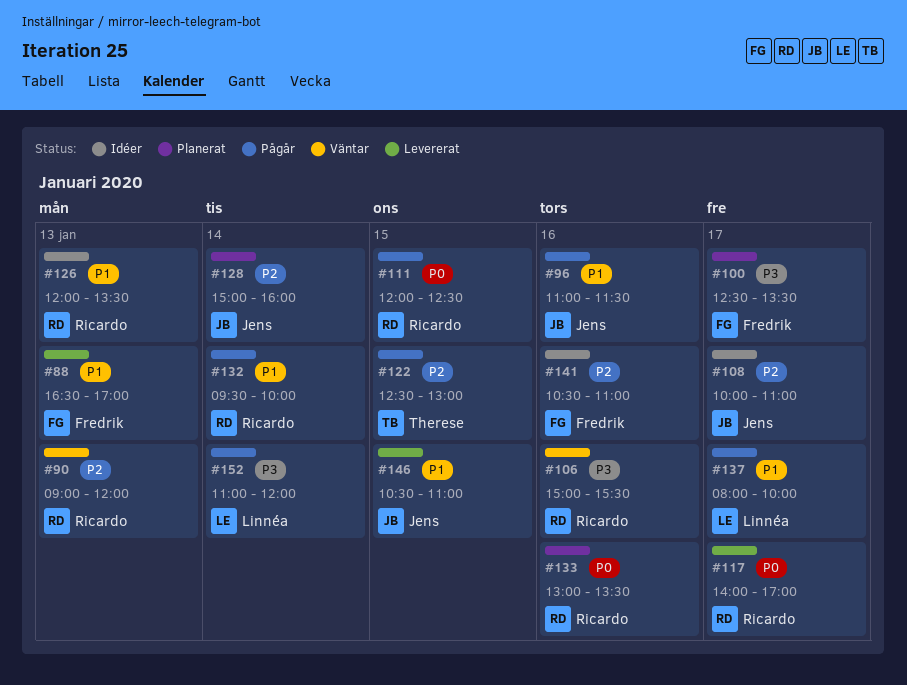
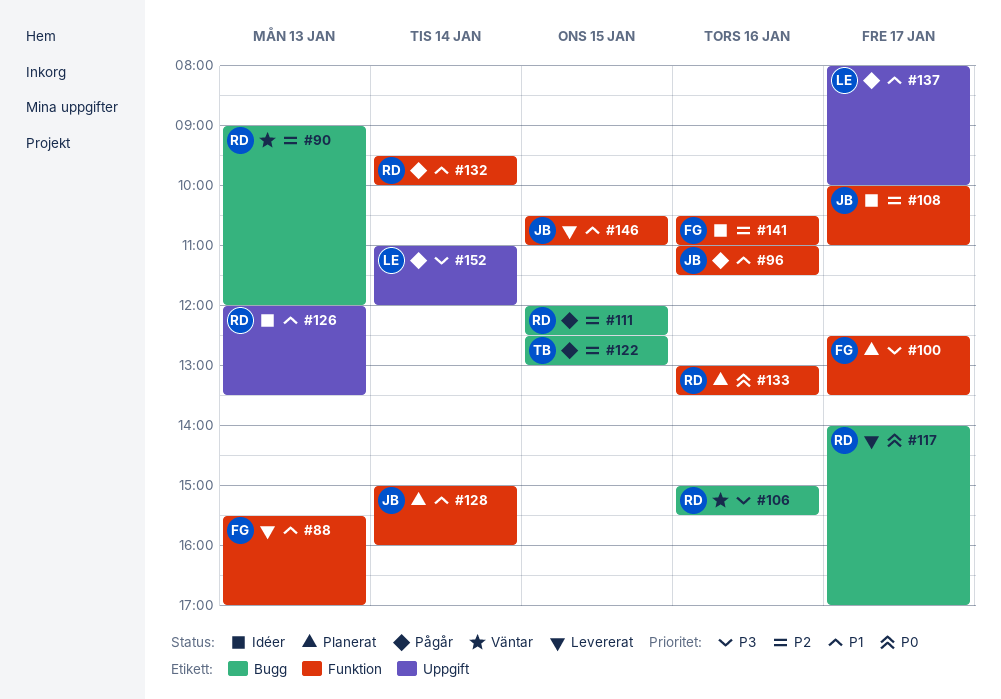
#88, begins: 16:30 -> 15:30
#111, priority: P0 -> P2
#128, priority: P2 -> P1

